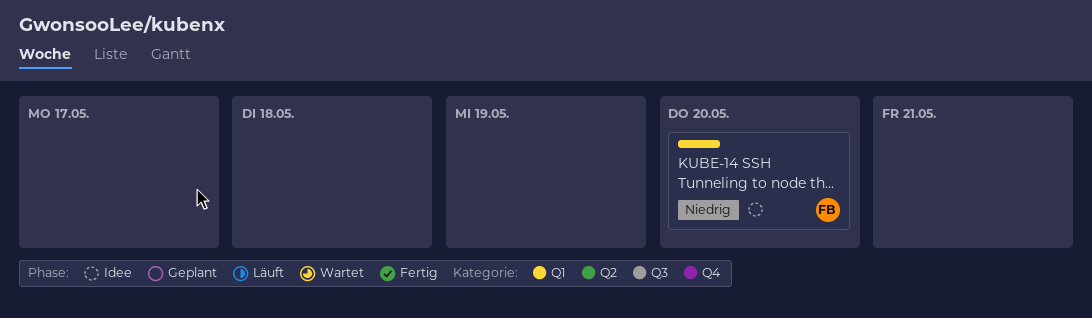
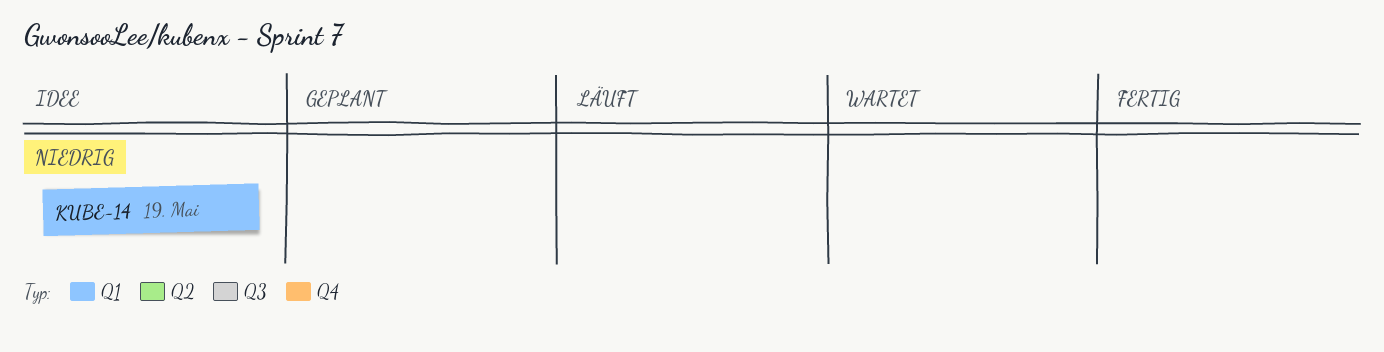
KUBE-14, due: May 20 -> May 19

